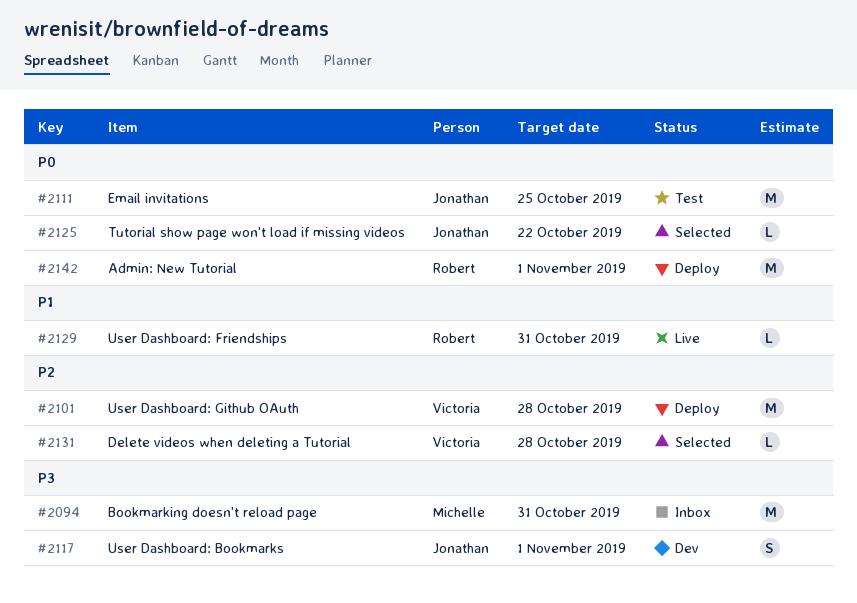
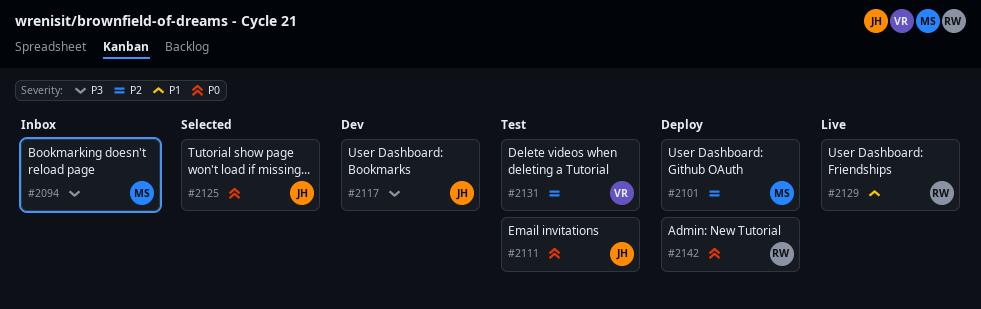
#2101, owner: Victoria -> Michelle
#2131, status: Selected -> Test

